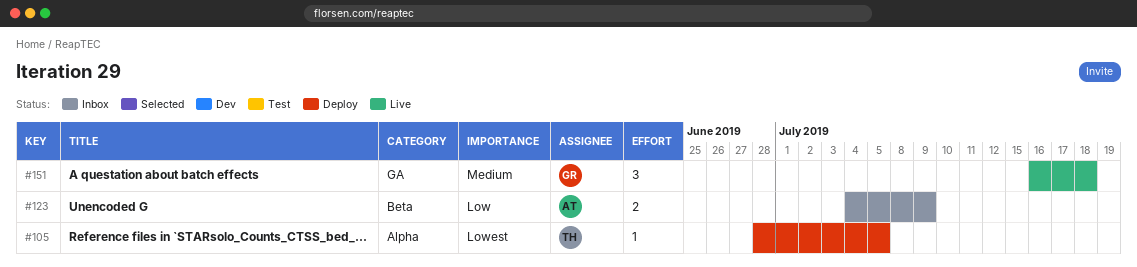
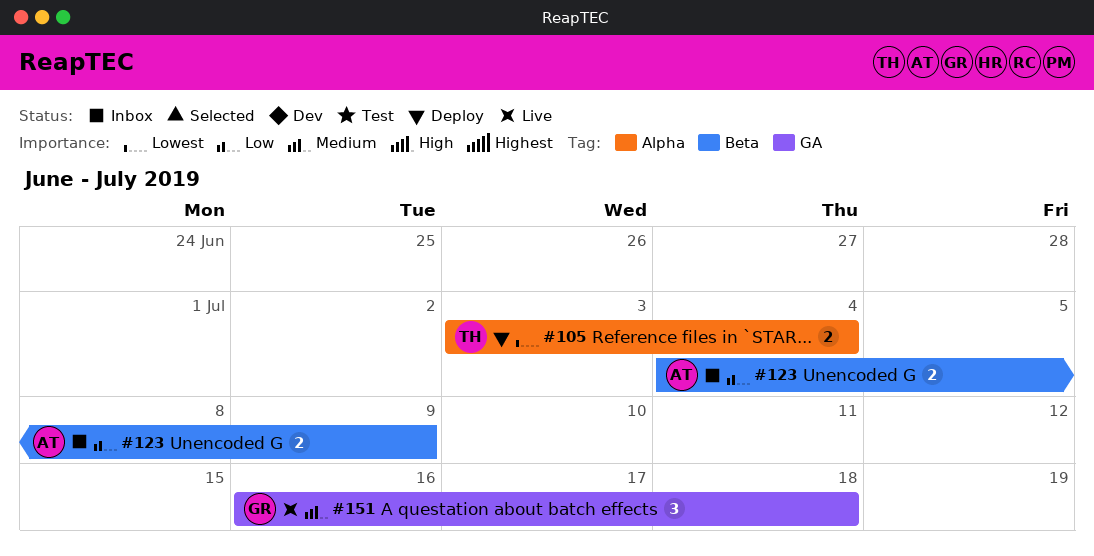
#105, estimate: 1 -> 2
#105, start: Jun 28 -> Jul 3
#105, due: Jul 5 -> Jul 4

